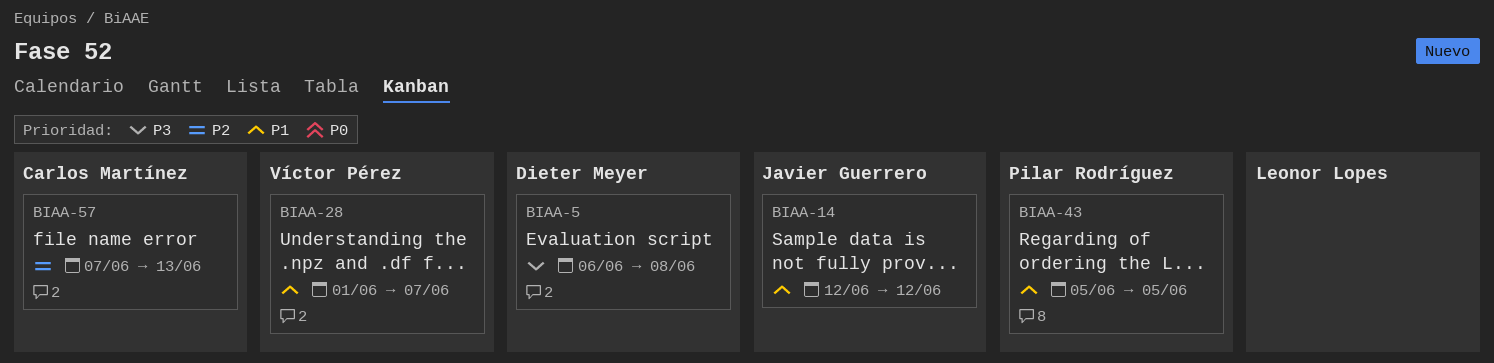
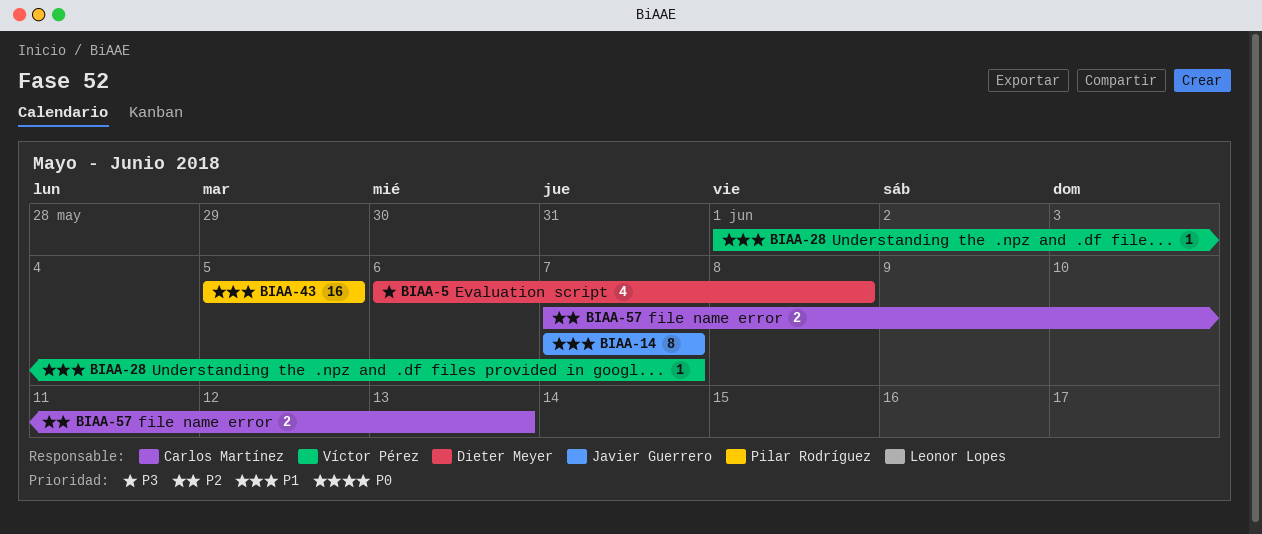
BIAA-14, start: Jun 12 -> Jun 7
BIAA-14, due: Jun 12 -> Jun 7

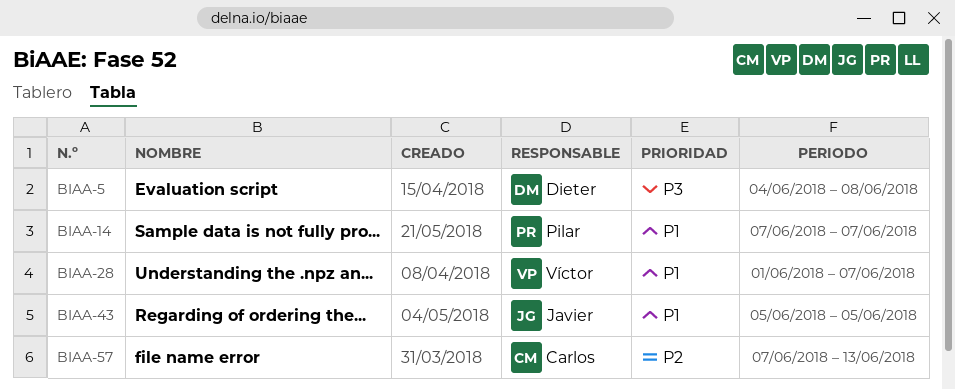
BIAA-5, start: Jun 6 -> Jun 4
BIAA-14, owner: Javier Guerrero -> Pilar Rodríguez
BIAA-43, owner: Pilar Rodríguez -> Javier Guerrero

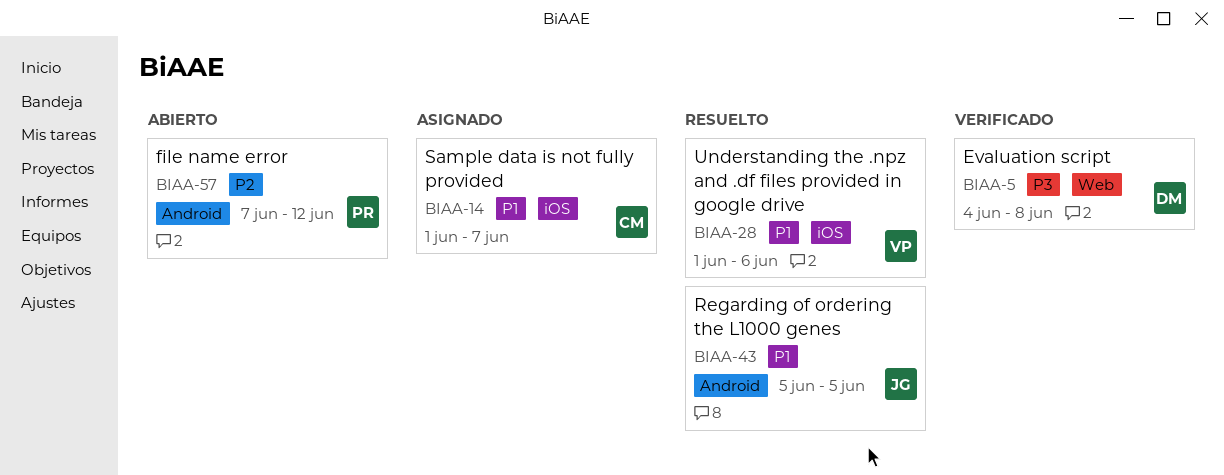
BIAA-14, owner: Pilar -> Carlos
BIAA-14, start: Jun 7 -> Jun 1
BIAA-28, due: Jun 7 -> Jun 6
BIAA-57, owner: Carlos -> Pilar
BIAA-57, due: Jun 13 -> Jun 12

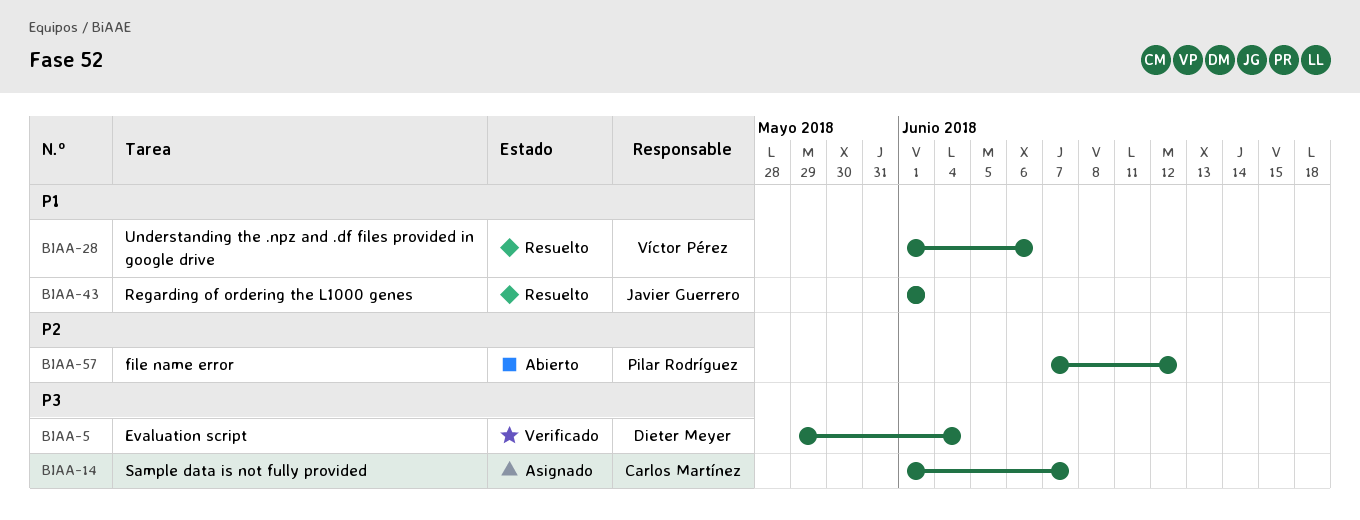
BIAA-5, start: Jun 4 -> May 29
BIAA-5, due: Jun 8 -> Jun 4
BIAA-14, priority: P1 -> P3
BIAA-43, start: Jun 5 -> Jun 1
BIAA-43, due: Jun 5 -> Jun 1

